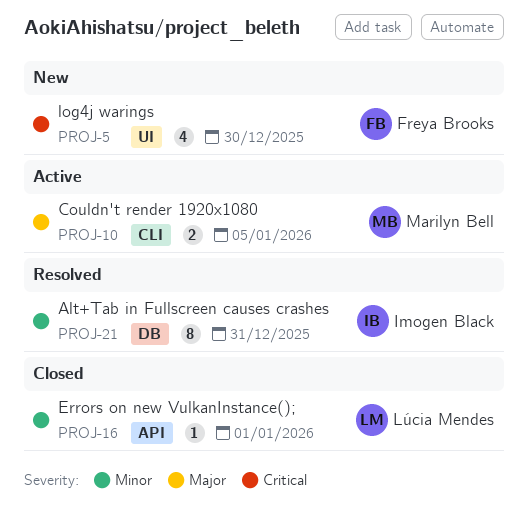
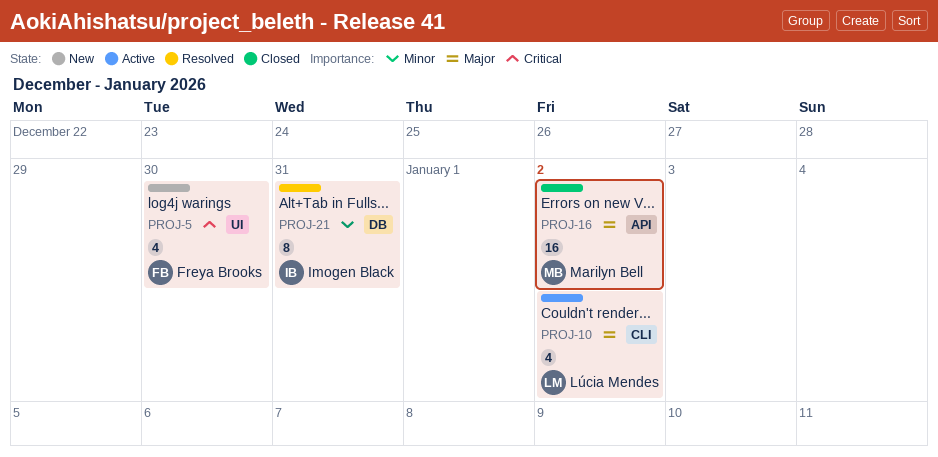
PROJ-10, owner: Marilyn Bell -> Lúcia Mendes
PROJ-10, estimate: 2 -> 4
PROJ-10, due: Jan 5 -> Jan 2
PROJ-16, owner: Lúcia Mendes -> Marilyn Bell
PROJ-16, priority: Minor -> Major
PROJ-16, estimate: 1 -> 16
PROJ-16, due: Jan 1 -> Jan 2

